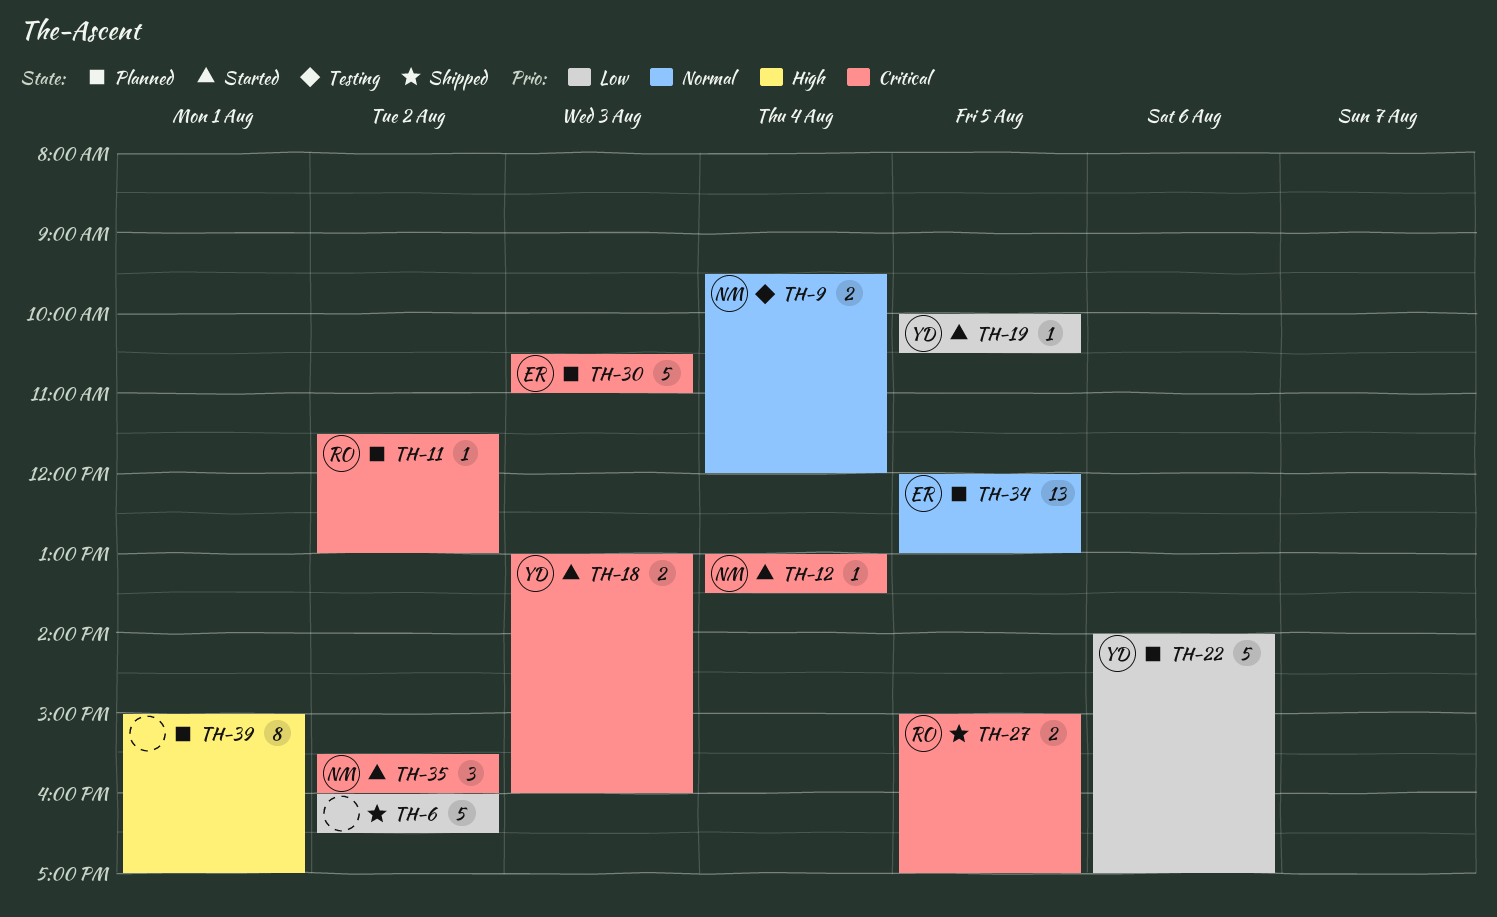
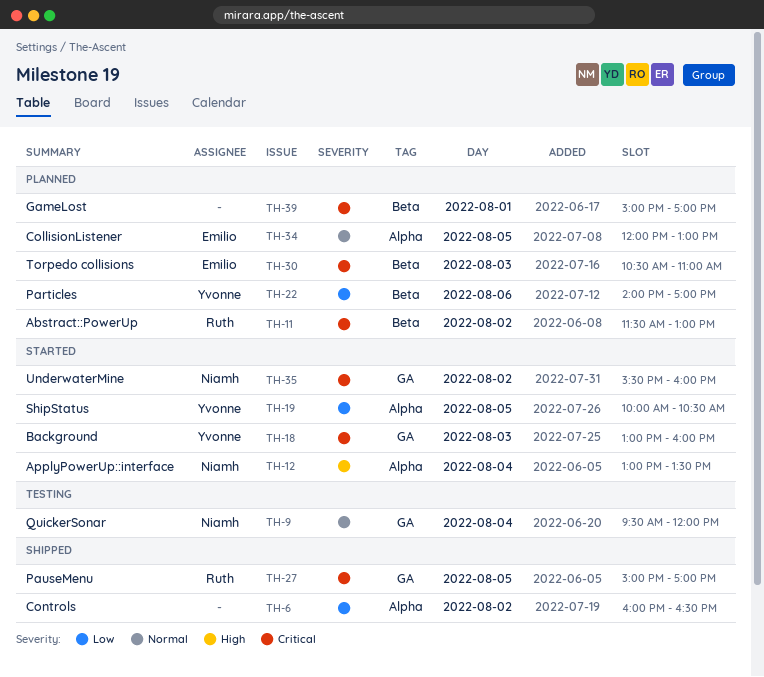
TH-12, priority: Critical -> High
TH-39, priority: High -> Critical

